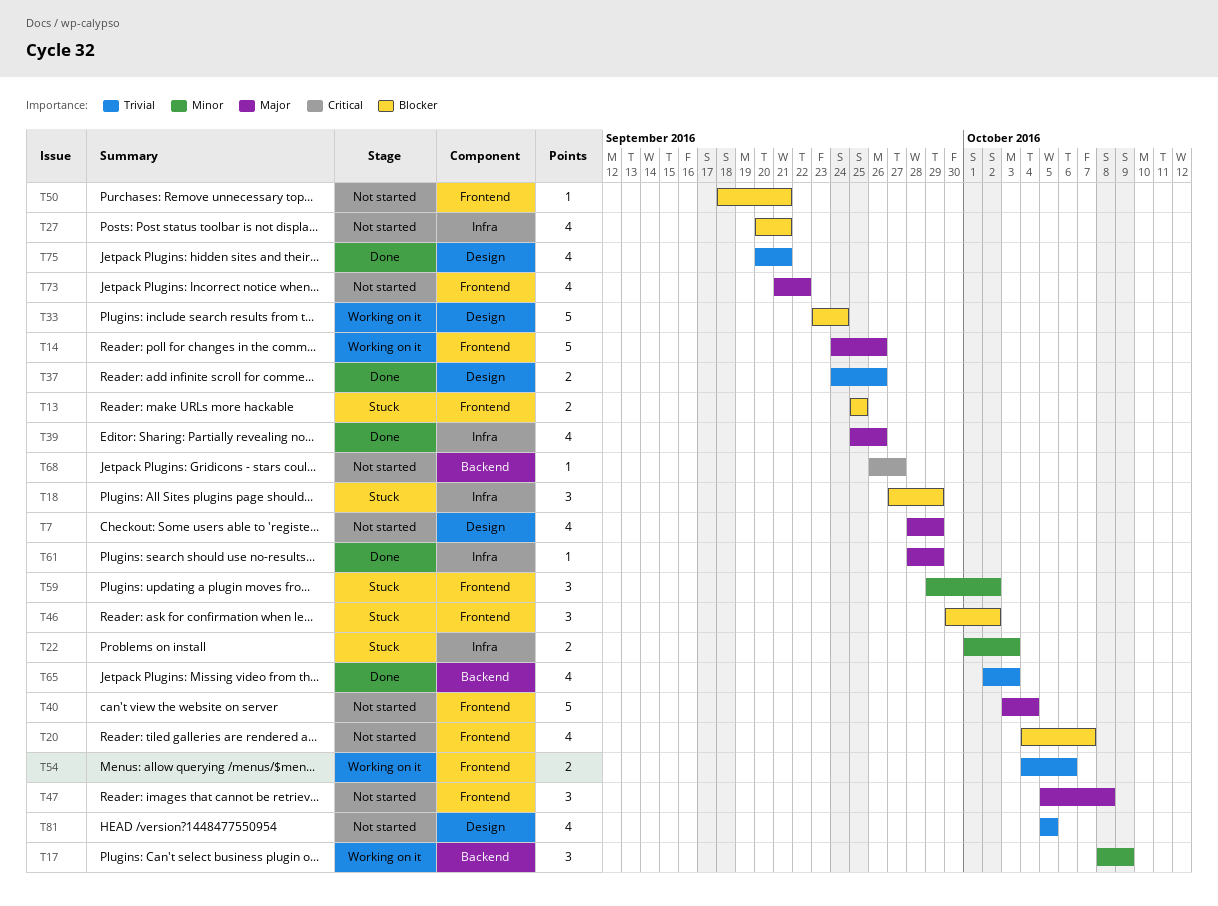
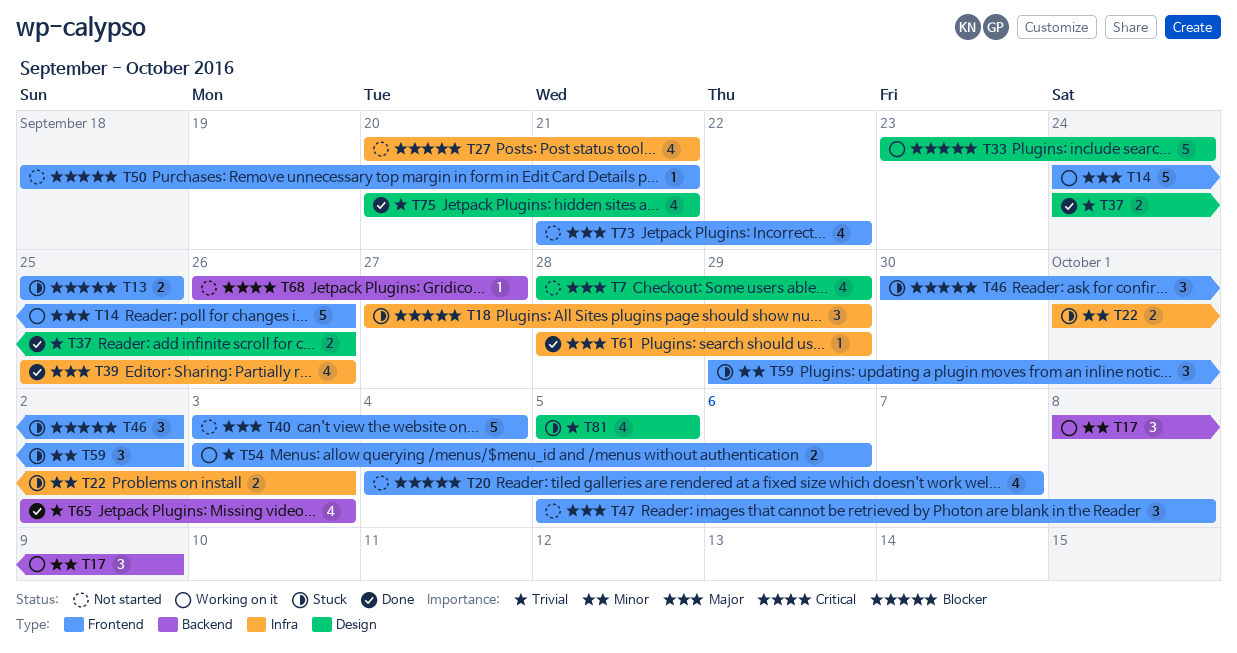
T54, start: Oct 4 -> Oct 3
T81, status: Not started -> Stuck

